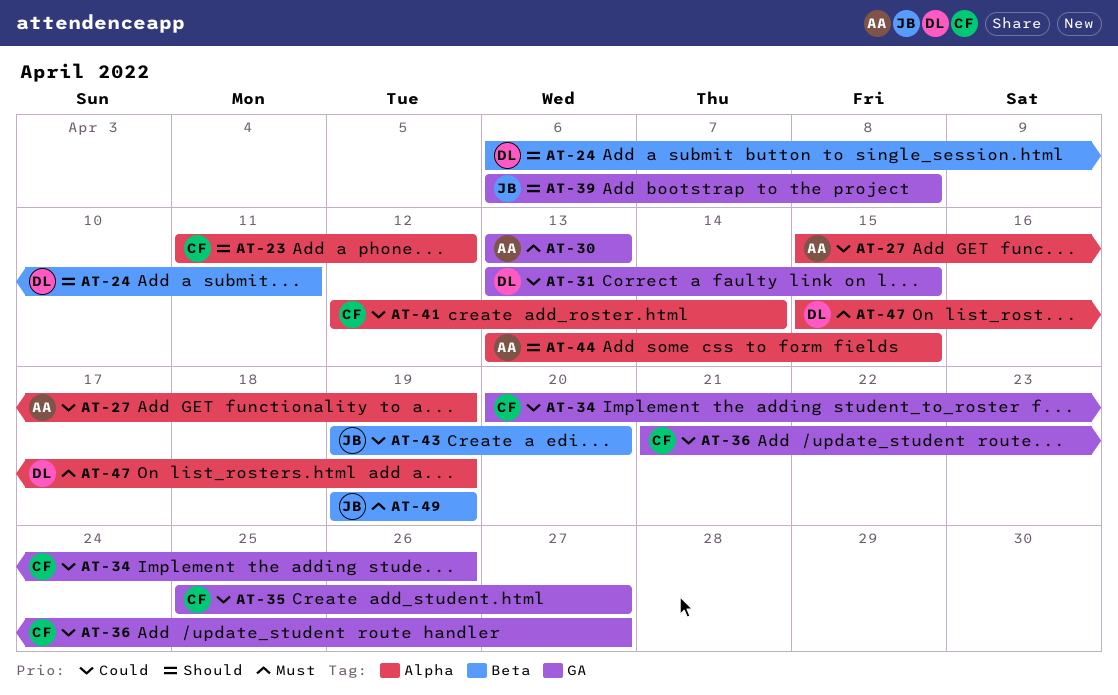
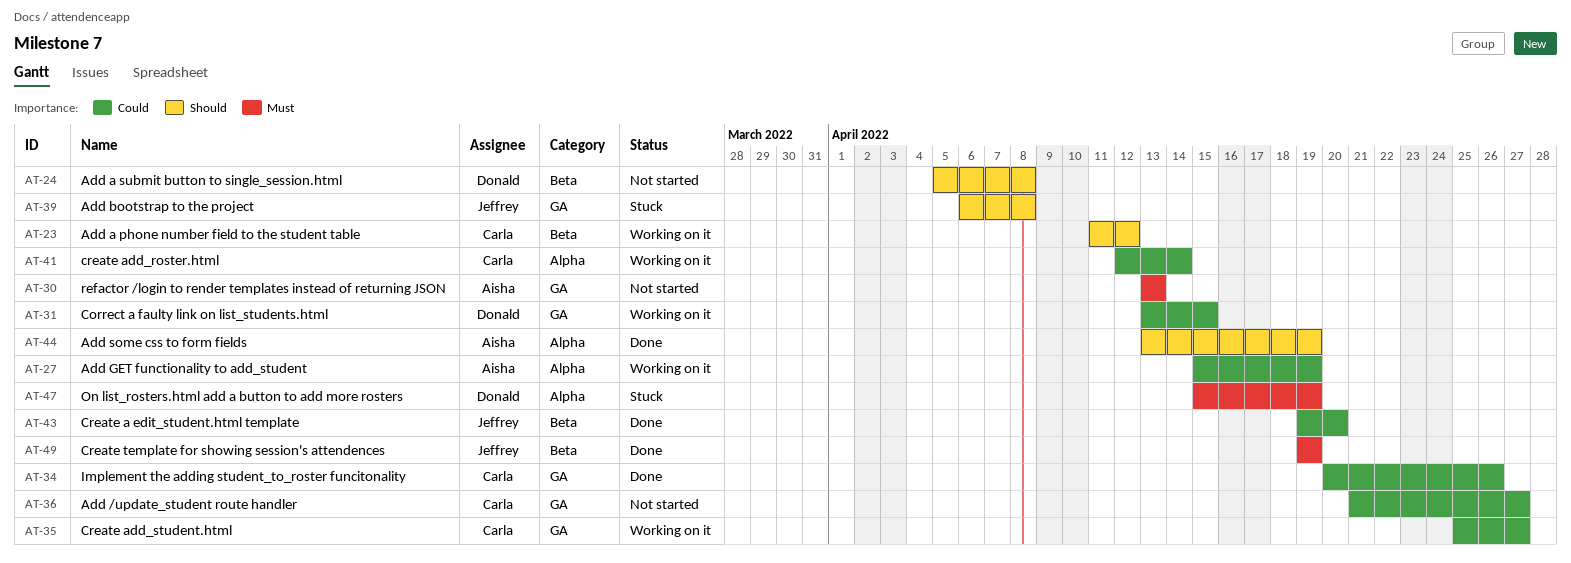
AT-23, label: Alpha -> Beta
AT-24, start: Apr 6 -> Apr 5
AT-24, due: Apr 11 -> Apr 8
AT-44, due: Apr 15 -> Apr 19

